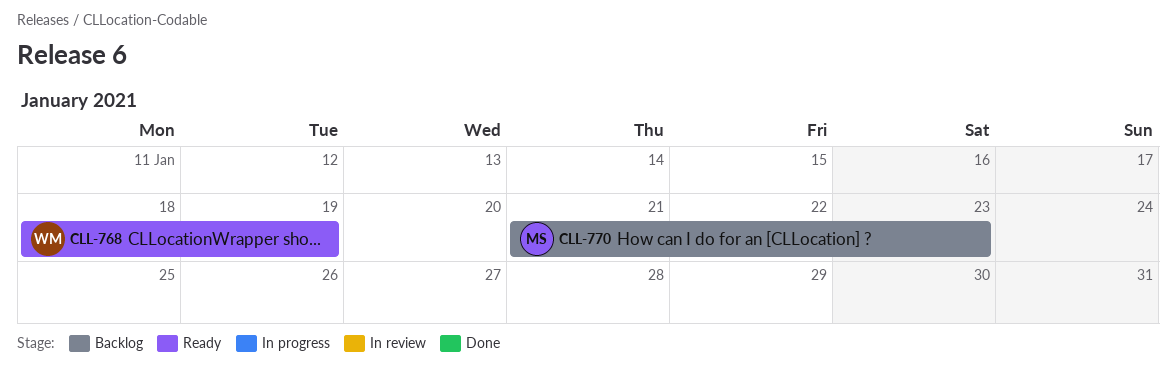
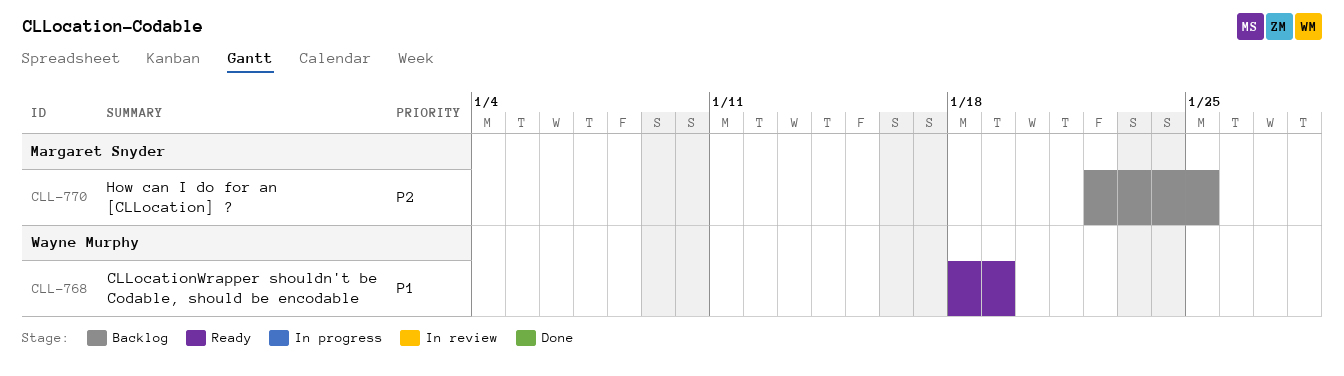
CLL-770, start: Jan 21 -> Jan 22
CLL-770, due: Jan 23 -> Jan 25

